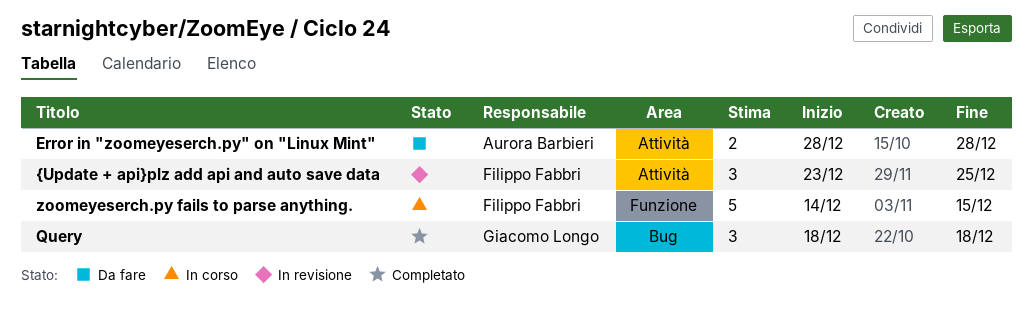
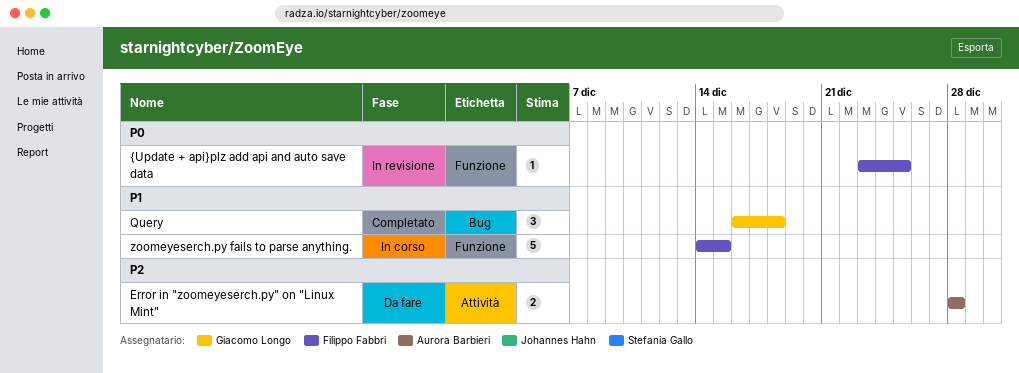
Query, start: Dec 18 -> Dec 16
{Update + api}plz add api and auto save data, label: Attività -> Funzione
{Update + api}plz add api and auto save data, estimate: 3 -> 1

